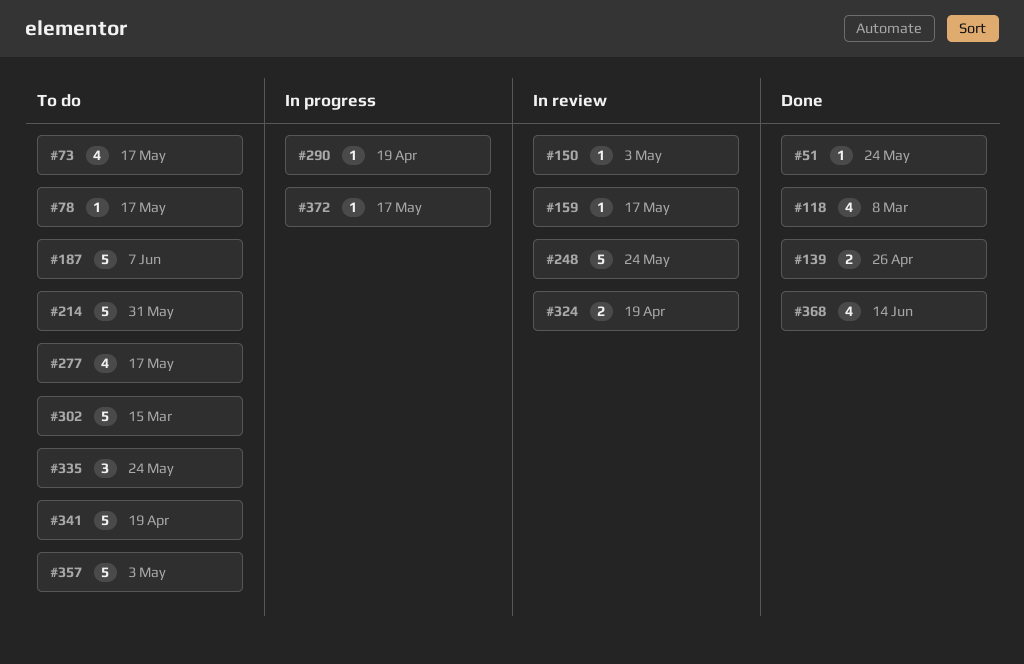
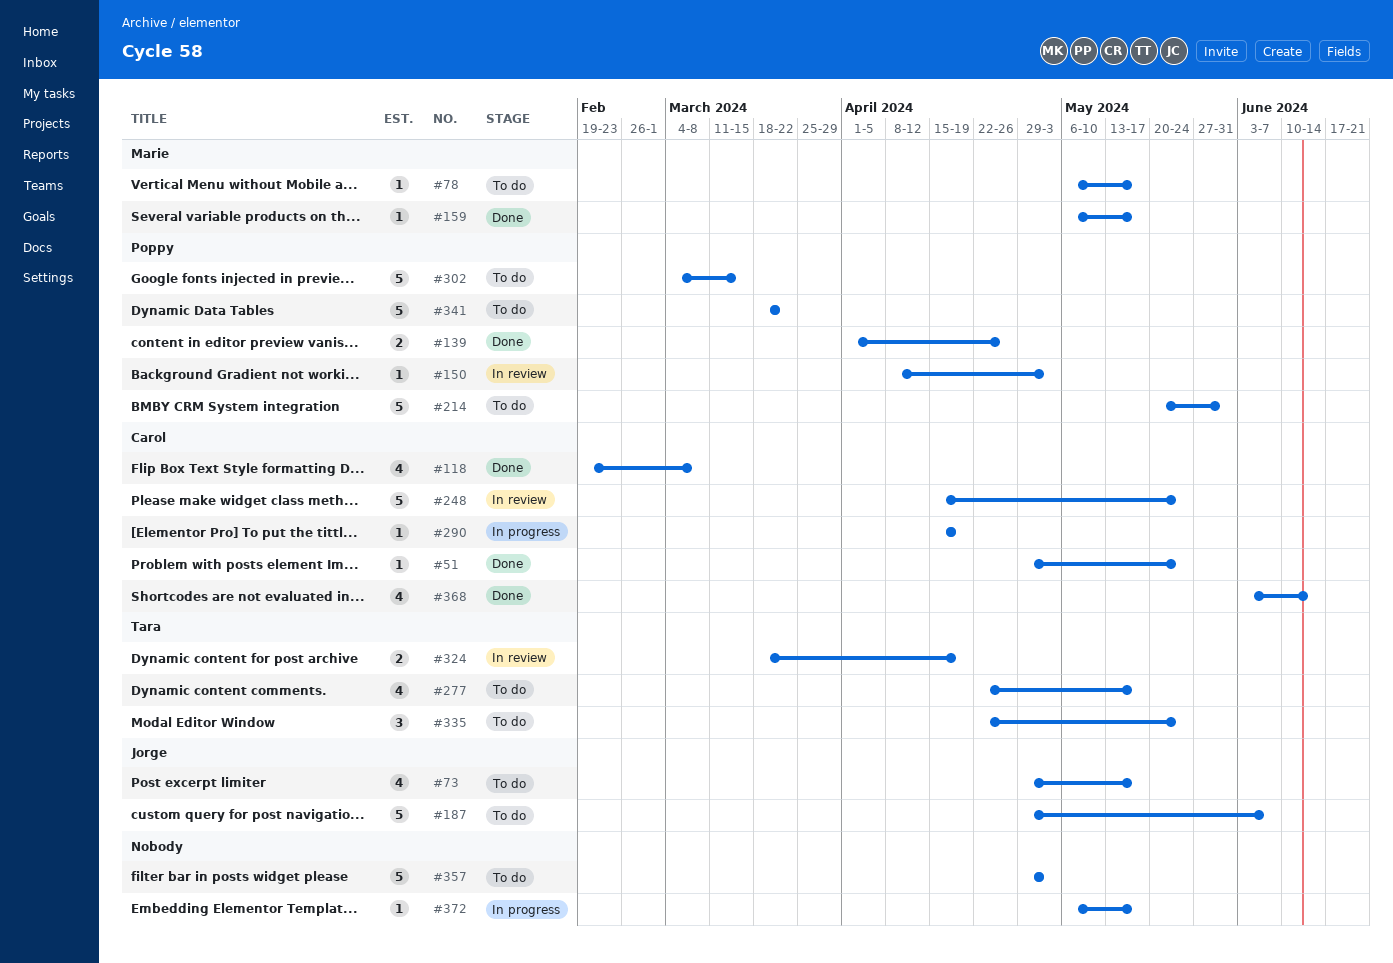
#159, status: In review -> Done
#341, due: Apr 19 -> Mar 22

